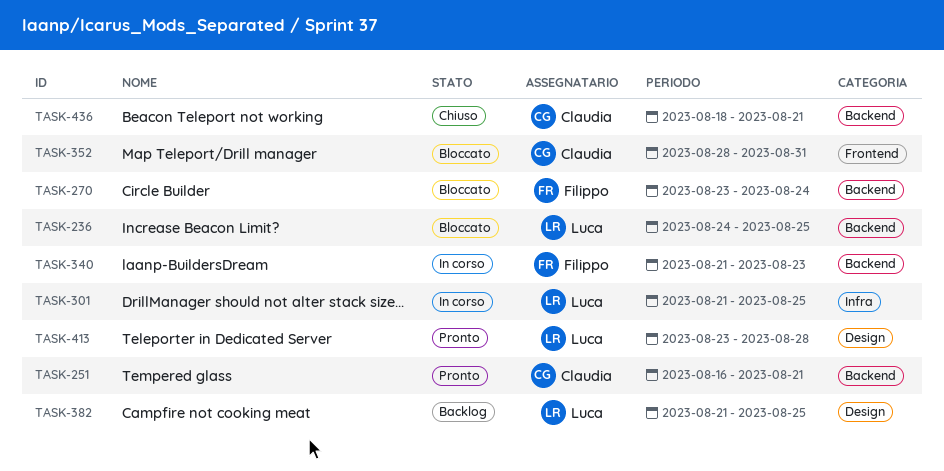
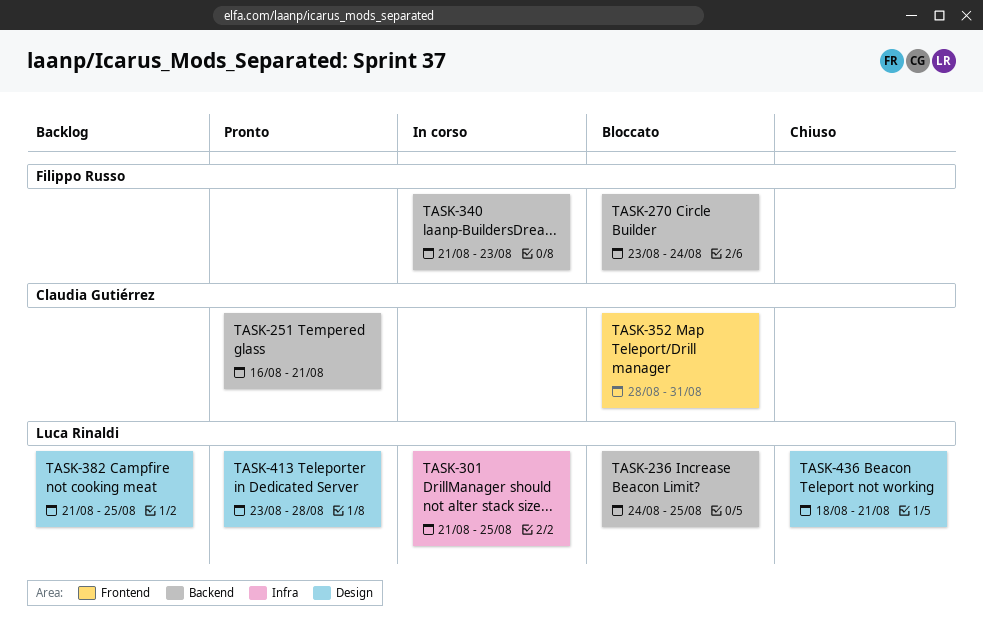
TASK-436, owner: Claudia Gutiérrez -> Luca Rinaldi
TASK-436, label: Backend -> Design

